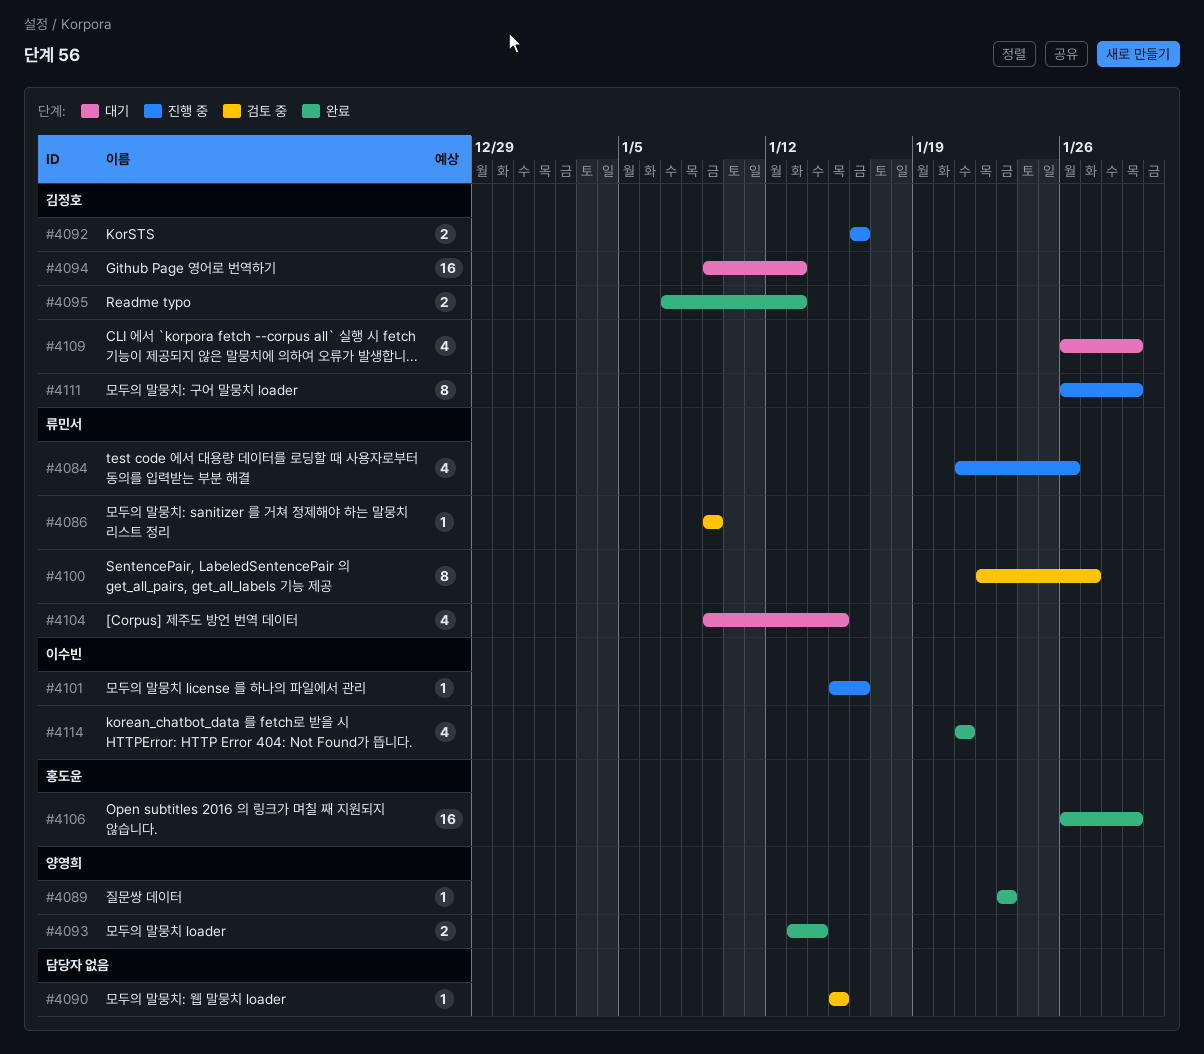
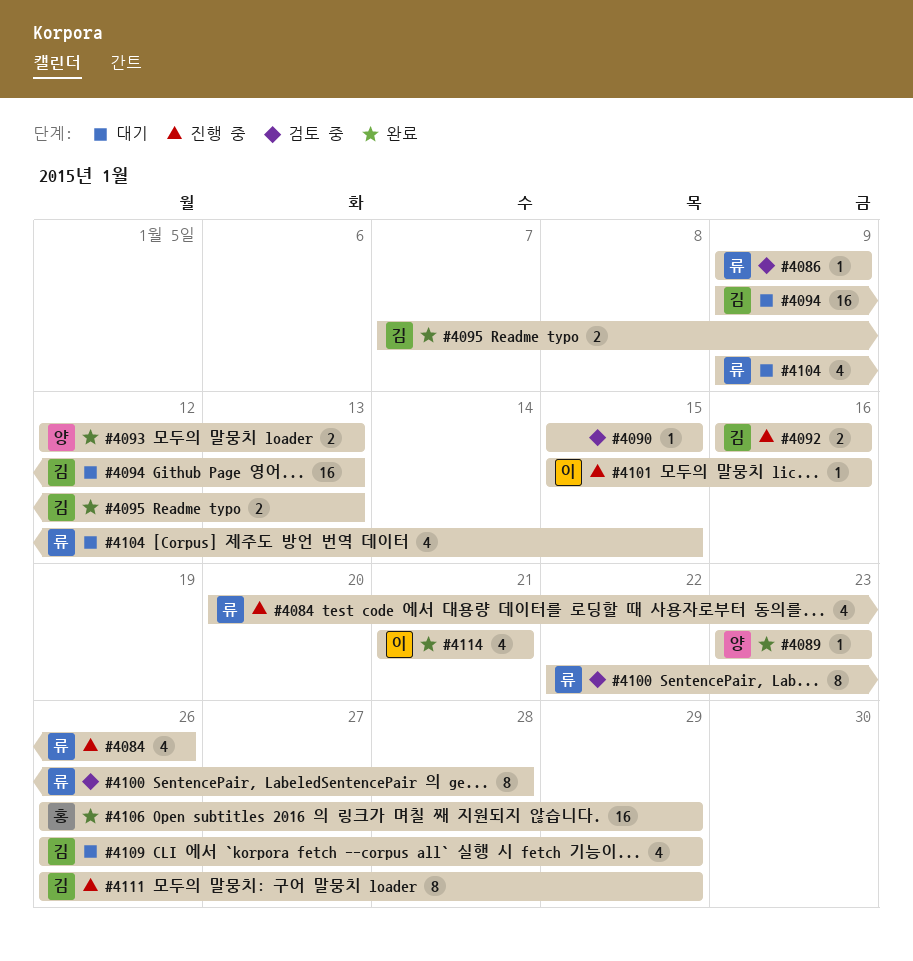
#4084, start: Jan 21 -> Jan 20
#4093, start: Jan 13 -> Jan 12
#4093, due: Jan 14 -> Jan 13
#4100, due: Jan 27 -> Jan 28

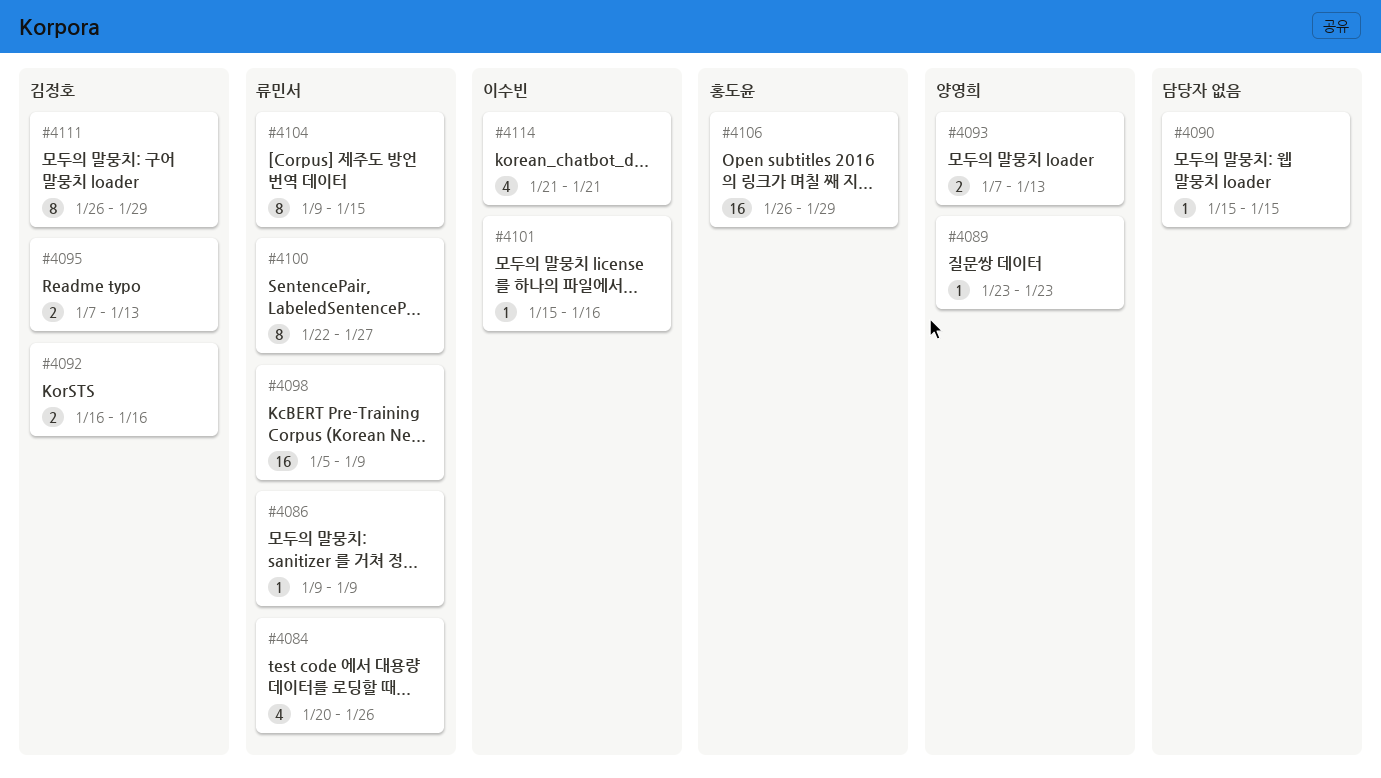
#4093, start: Jan 12 -> Jan 7
#4094: present -> none
#4098: none -> present
#4100, due: Jan 28 -> Jan 27
#4104, estimate: 4 -> 8
#4109: present -> none

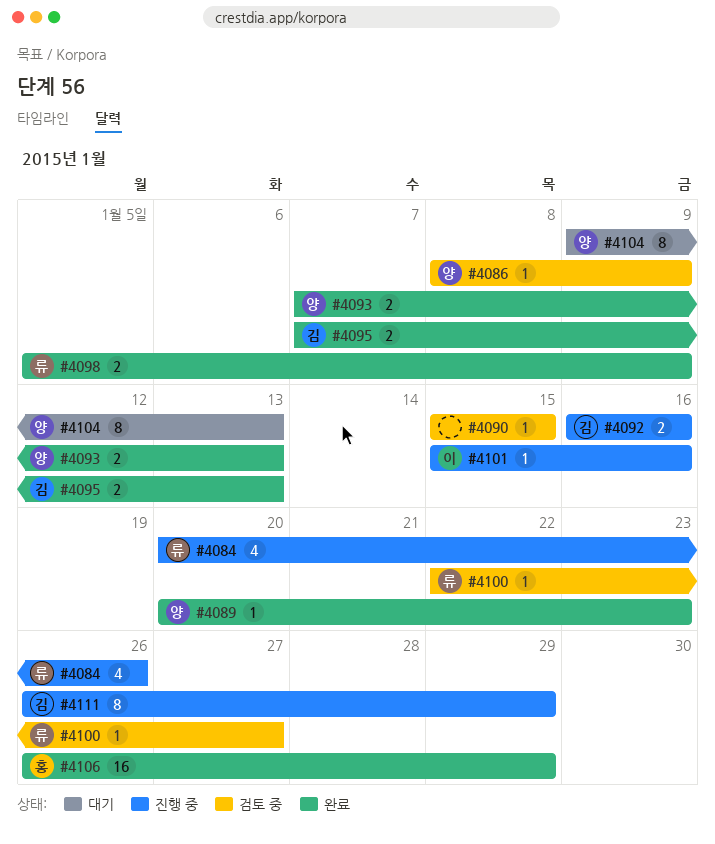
#4086, owner: 류민서 -> 양영희
#4086, start: Jan 9 -> Jan 8
#4089, start: Jan 23 -> Jan 20
#4098, estimate: 16 -> 2
#4100, estimate: 8 -> 1
#4104, owner: 류민서 -> 양영희
#4104, due: Jan 15 -> Jan 13
#4114: present -> none

